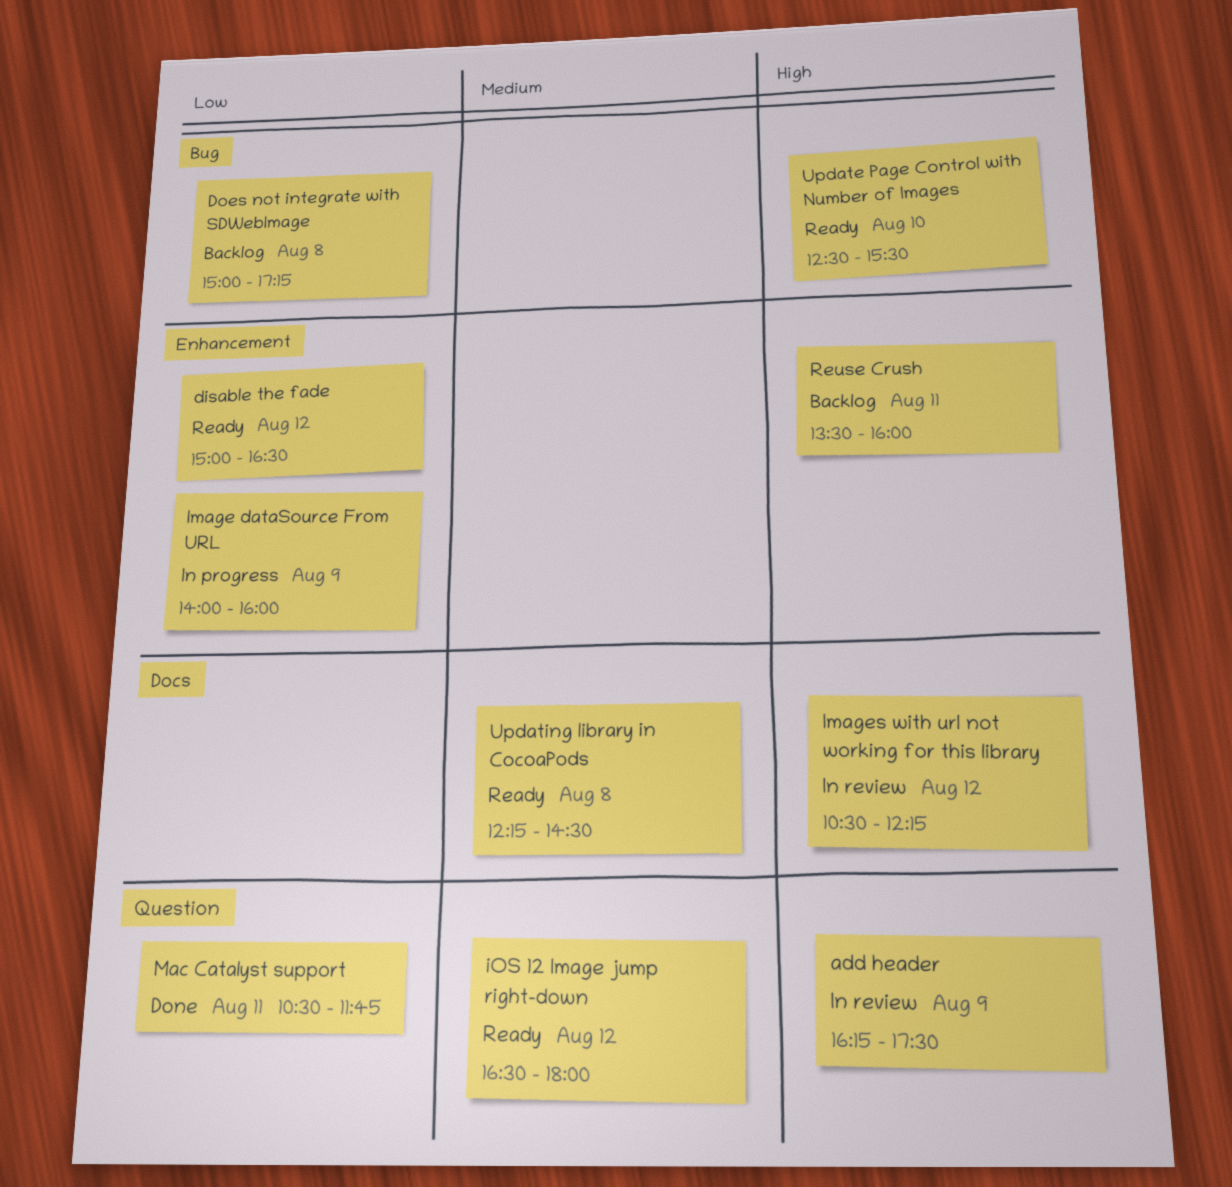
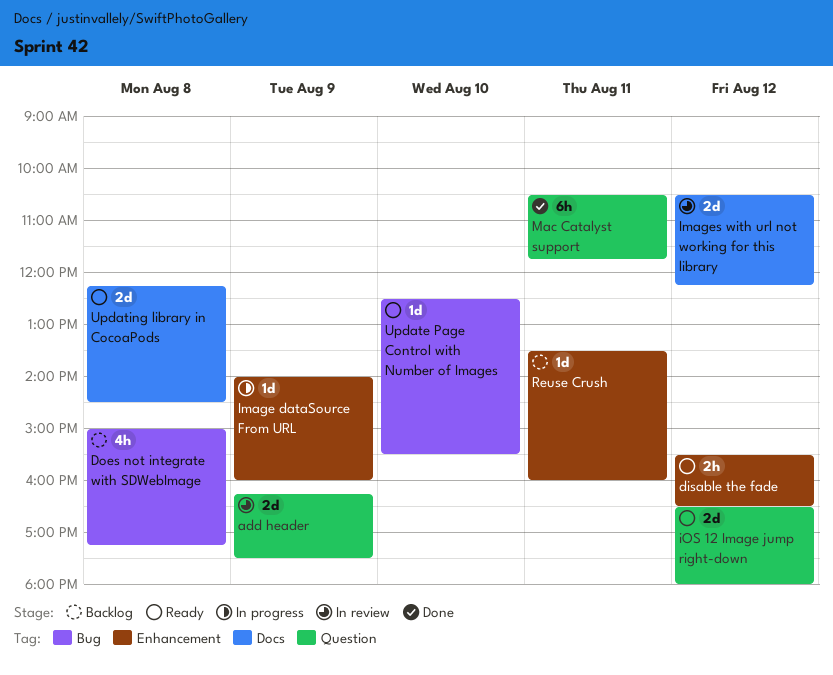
disable the fade, begins: 15:00 -> 15:30

